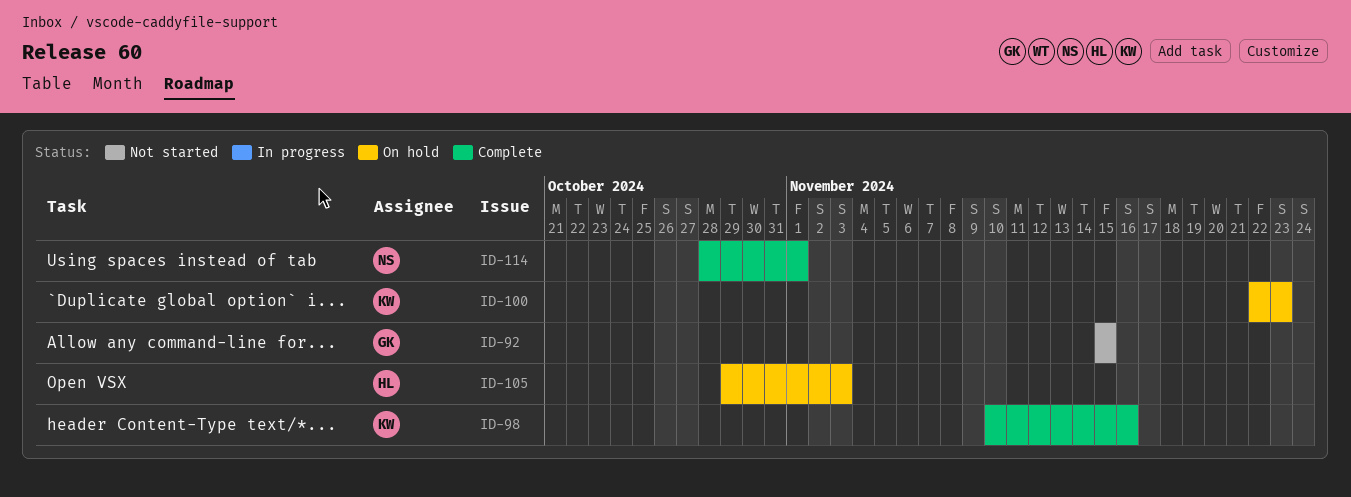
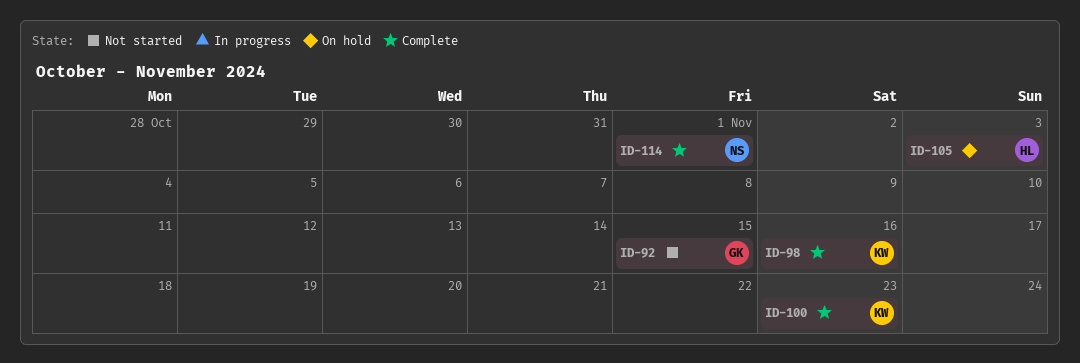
ID-100, status: On hold -> Complete

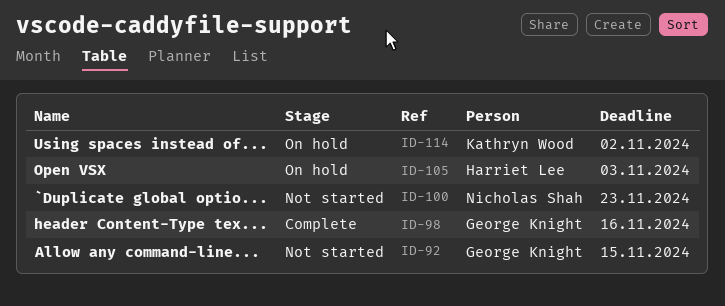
ID-98, owner: Kathryn Wood -> George Knight
ID-100, status: Complete -> Not started
ID-100, owner: Kathryn Wood -> Nicholas Shah
ID-114, status: Complete -> On hold
ID-114, owner: Nicholas Shah -> Kathryn Wood
ID-114, due: Nov 1 -> Nov 2

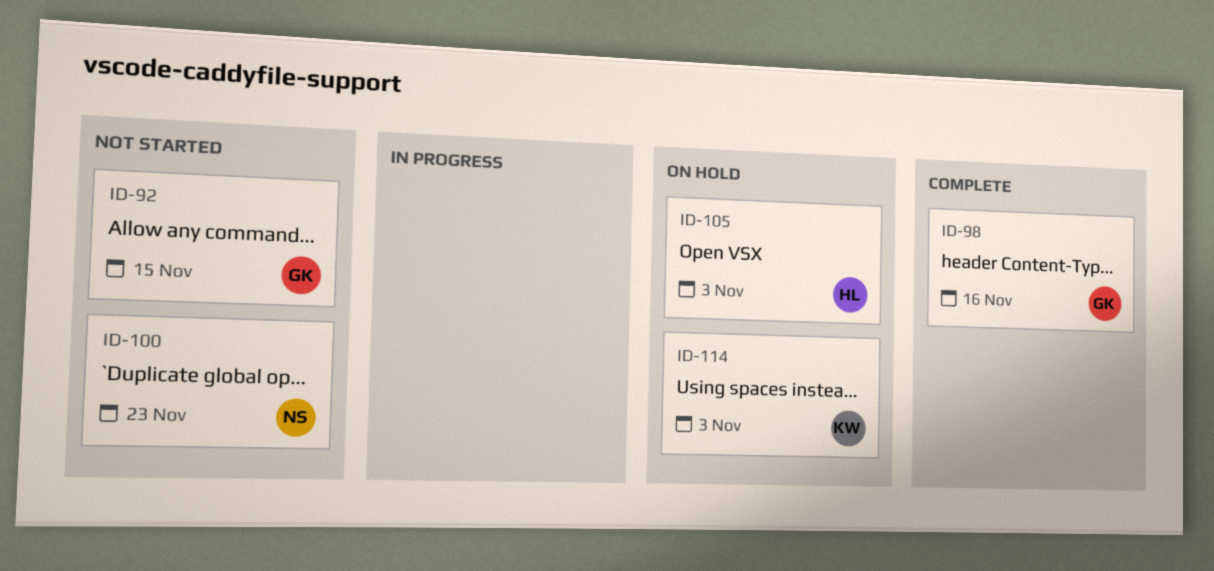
ID-114, due: Nov 2 -> Nov 3

